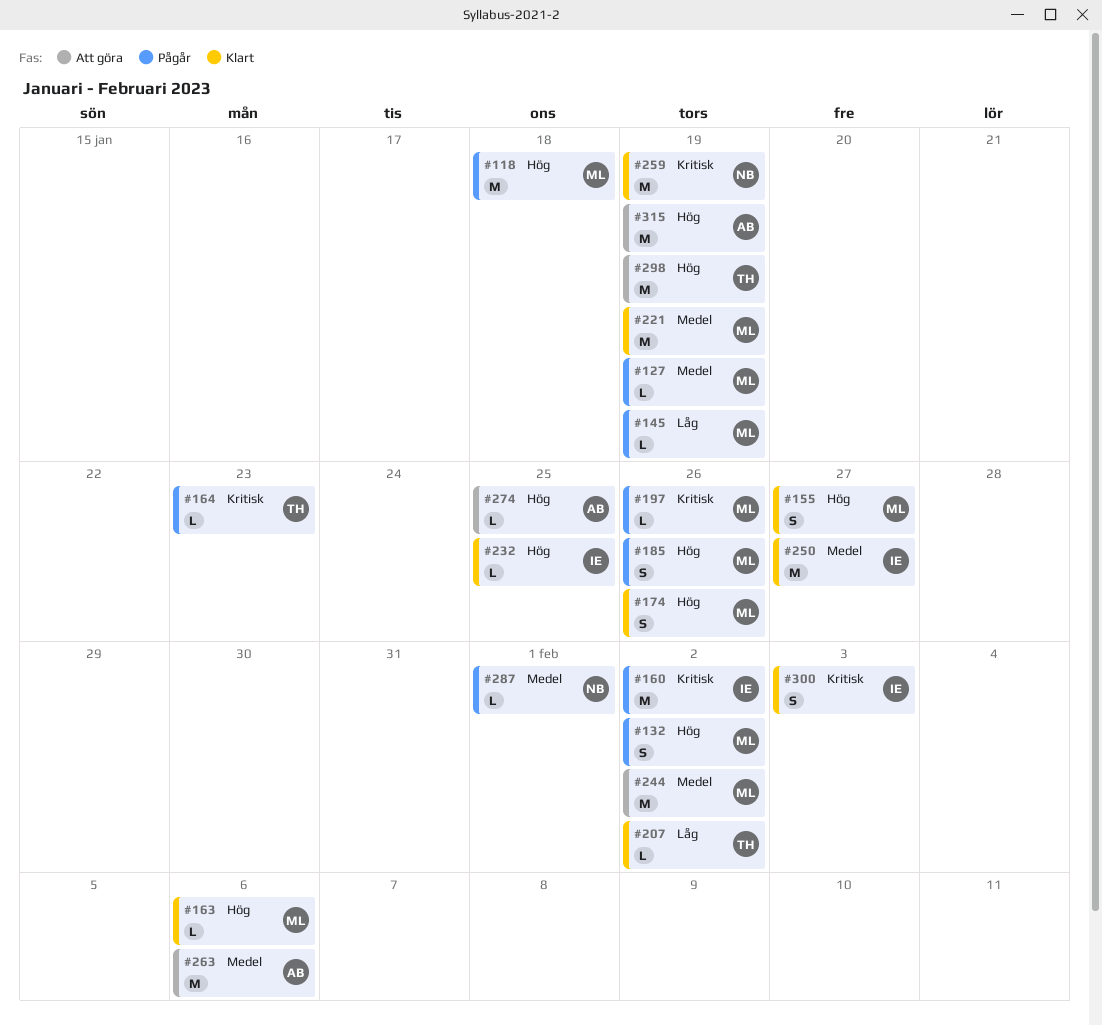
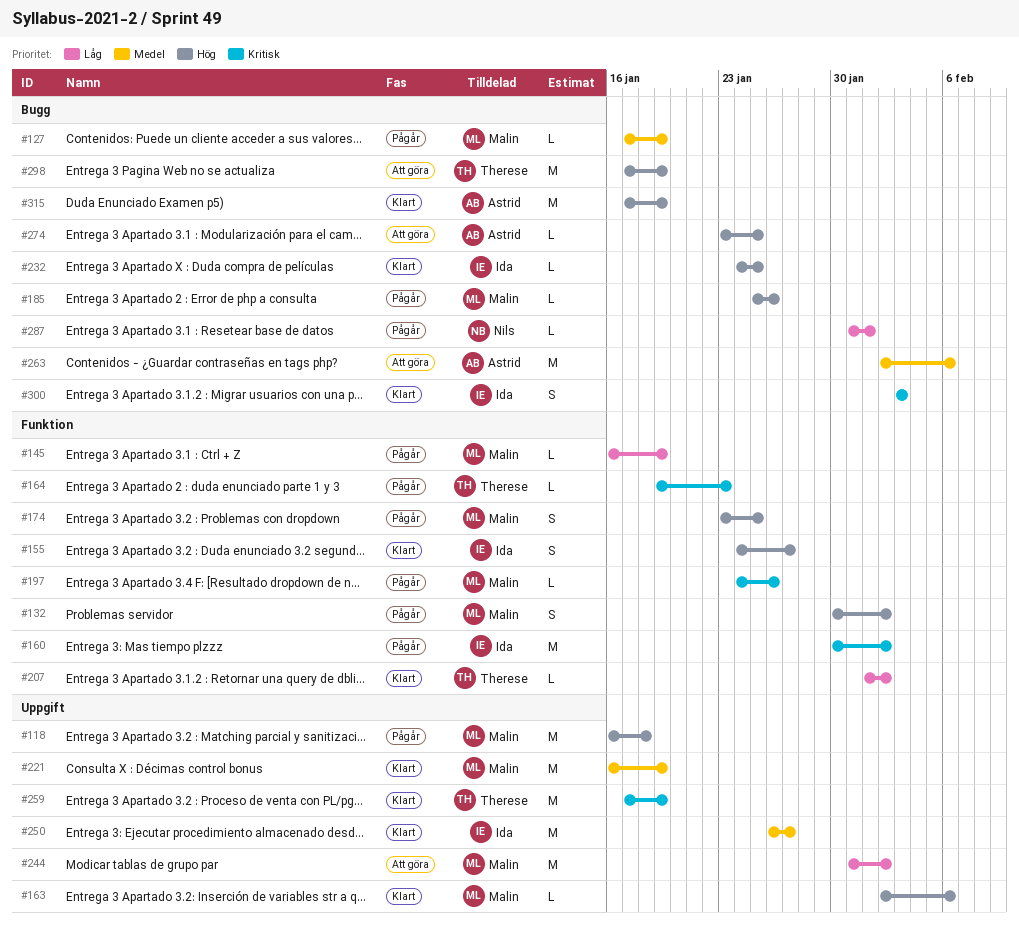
#155, owner: Malin -> Ida
#174, status: Klart -> Pågår
#174, due: Jan 26 -> Jan 25
#185, estimate: S -> L
#244, priority: Medel -> Låg
#259, owner: Nils -> Therese
#287, priority: Medel -> Låg
#315, status: Att göra -> Klart

